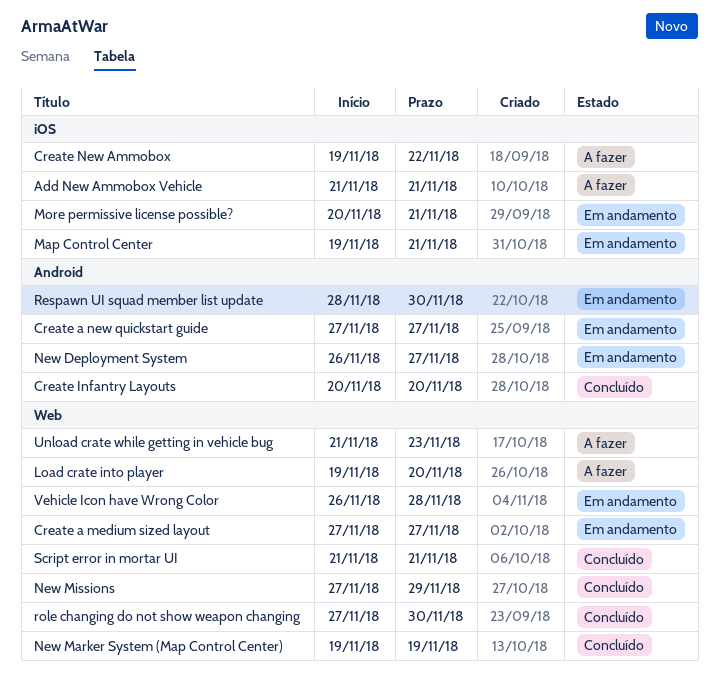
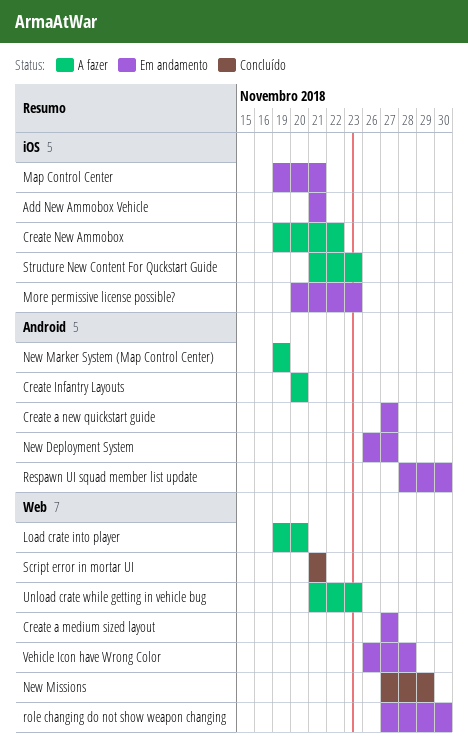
Add New Ammobox Vehicle, status: A fazer -> Em andamento
Create Infantry Layouts, status: Concluído -> A fazer
More permissive license possible?, due: Nov 21 -> Nov 23
New Marker System (Map Control Center), status: Concluído -> A fazer
New Marker System (Map Control Center), label: Web -> Android
role changing do not show weapon changing, status: Concluído -> Em andamento
Structure New Content For Quckstart Guide: none -> present

